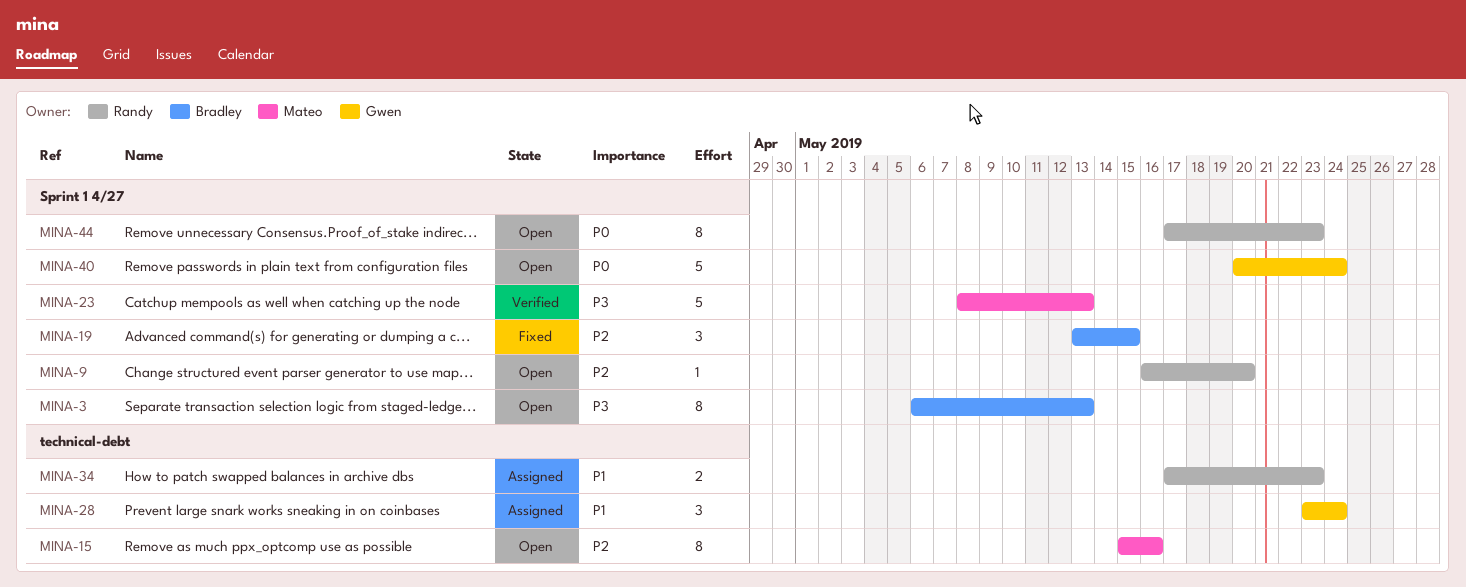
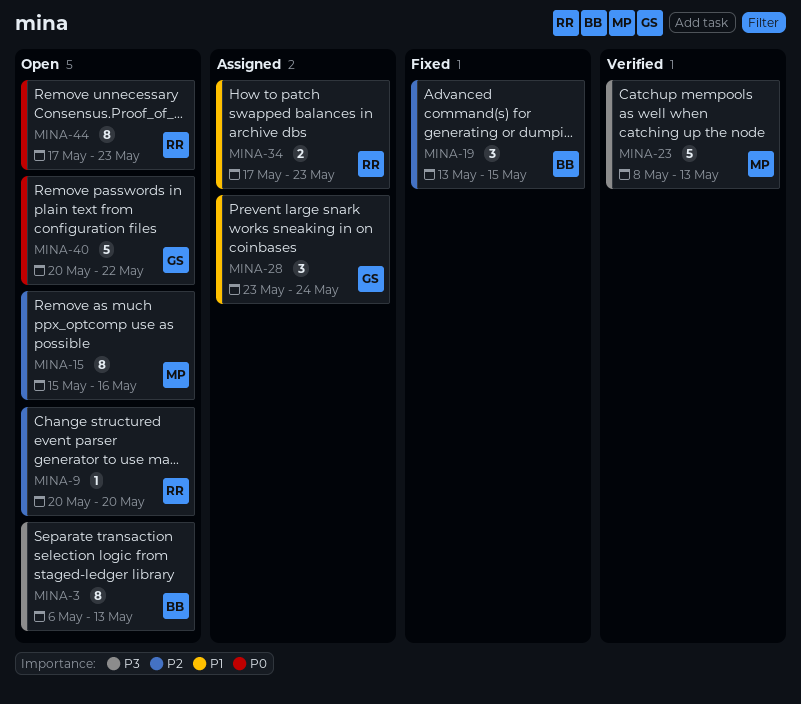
MINA-9, start: May 16 -> May 20
MINA-40, due: May 24 -> May 22

